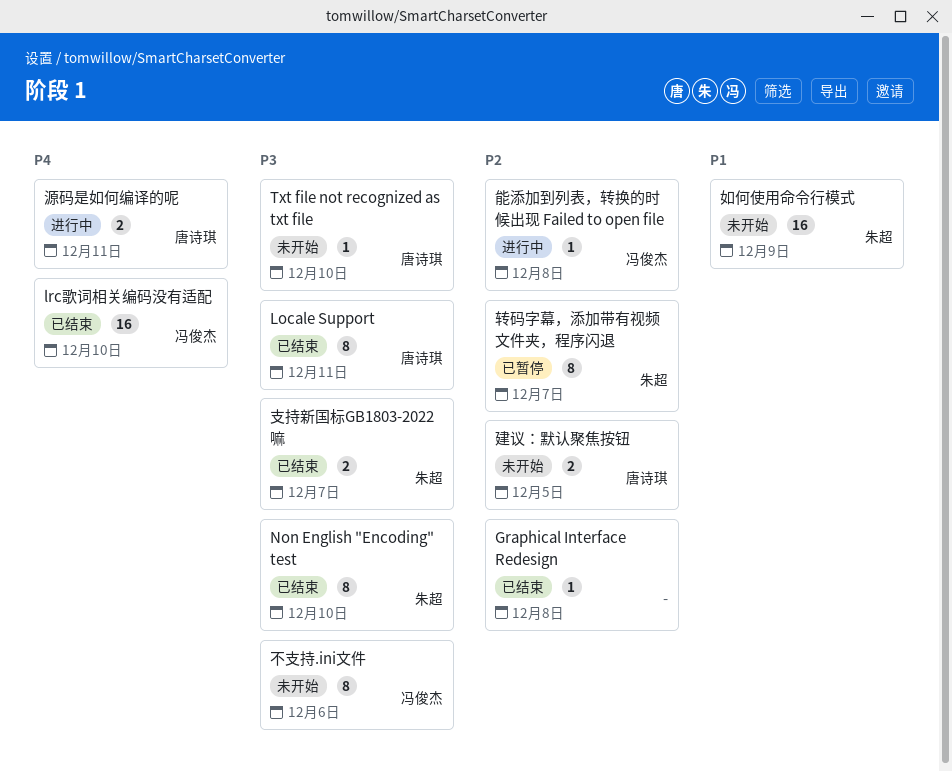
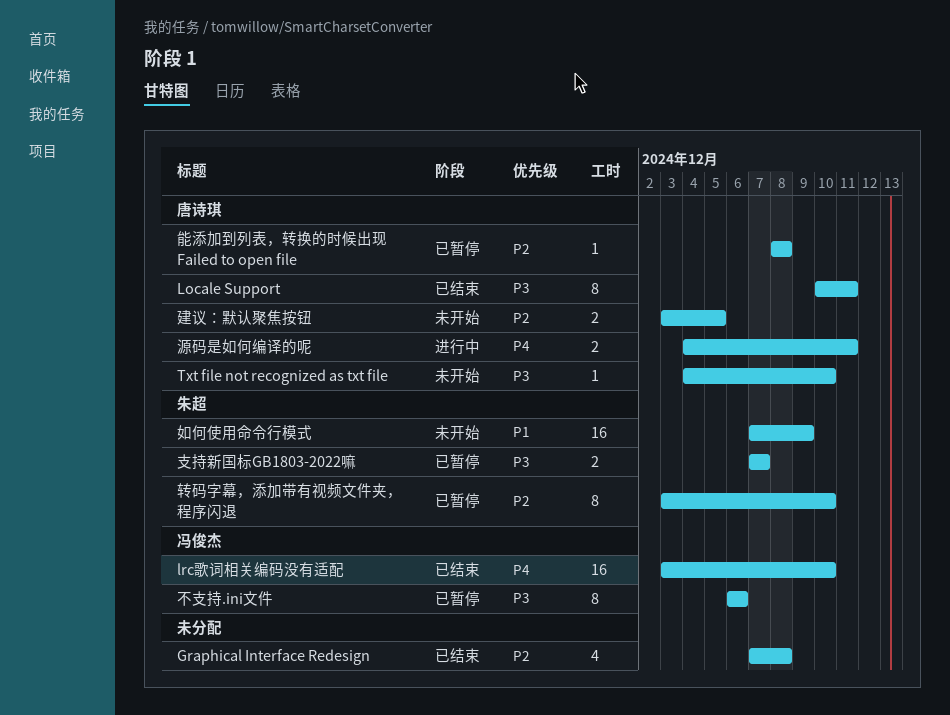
Graphical Interface Redesign, estimate: 1 -> 4
Non English "Encoding" test: present -> none
不支持.ini文件, status: 未开始 -> 已暂停
支持新国标GB1803-2022嘛, status: 已结束 -> 已暂停
能添加到列表，转换的时候出现 Failed to open file, status: 进行中 -> 已暂停
能添加到列表，转换的时候出现 Failed to open file, owner: 冯俊杰 -> 唐诗琪
转码字幕，添加带有视频文件夹，程序闪退, due: Dec 7 -> Dec 10

